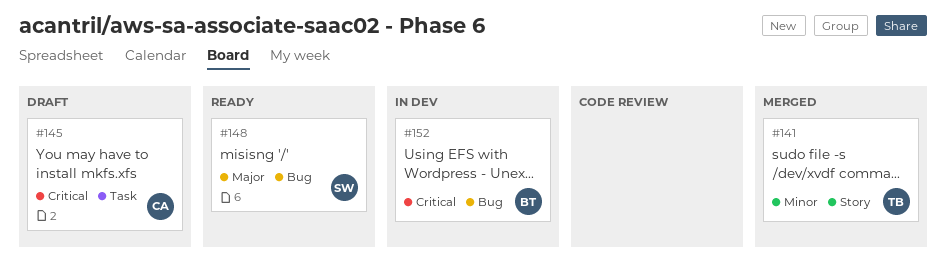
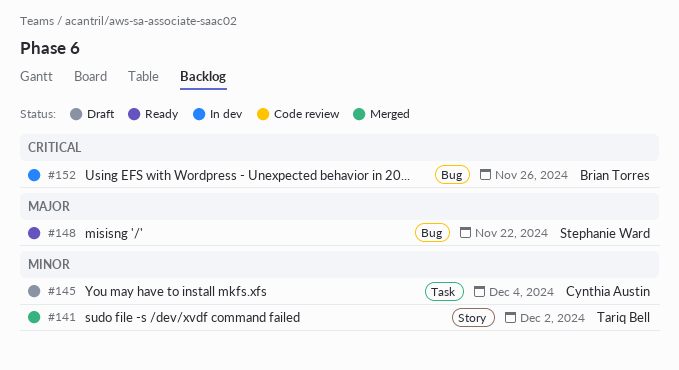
#145, priority: Critical -> Minor

